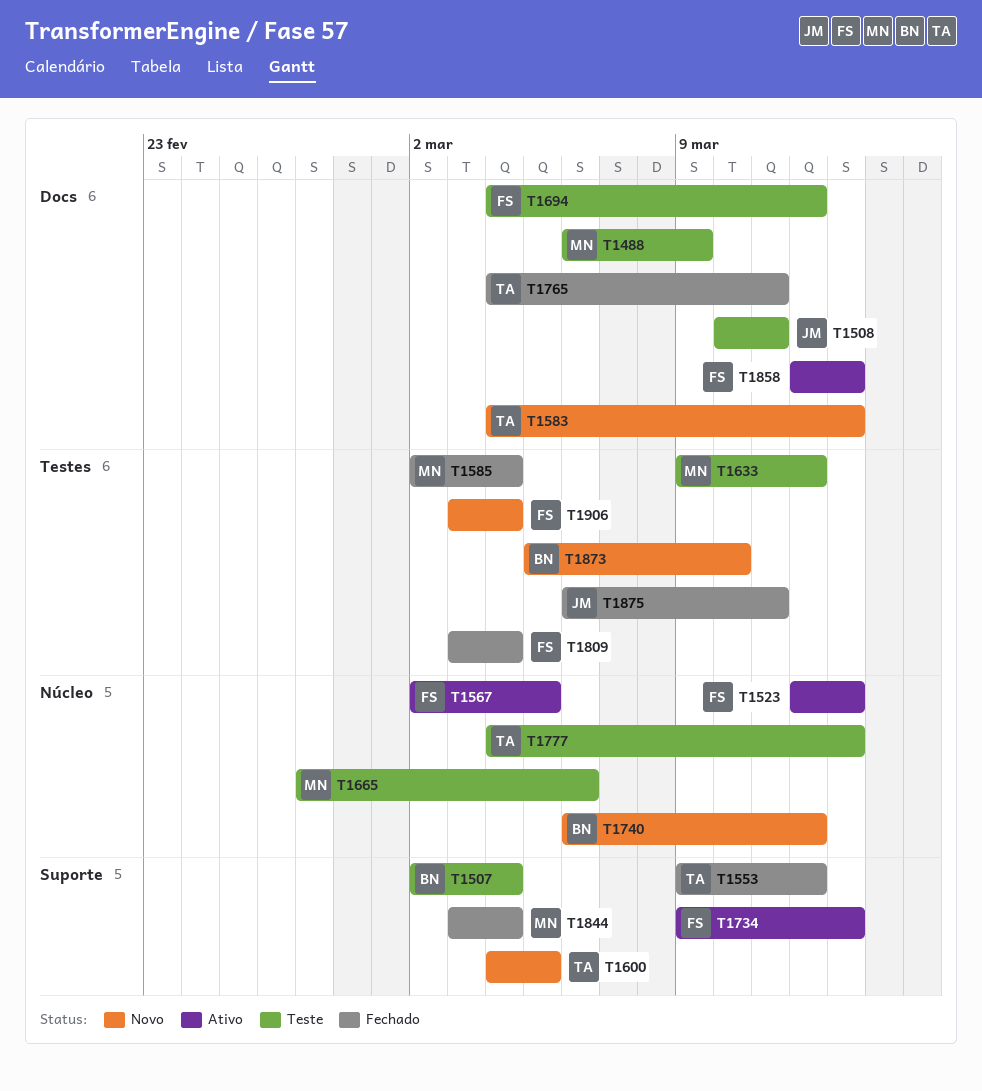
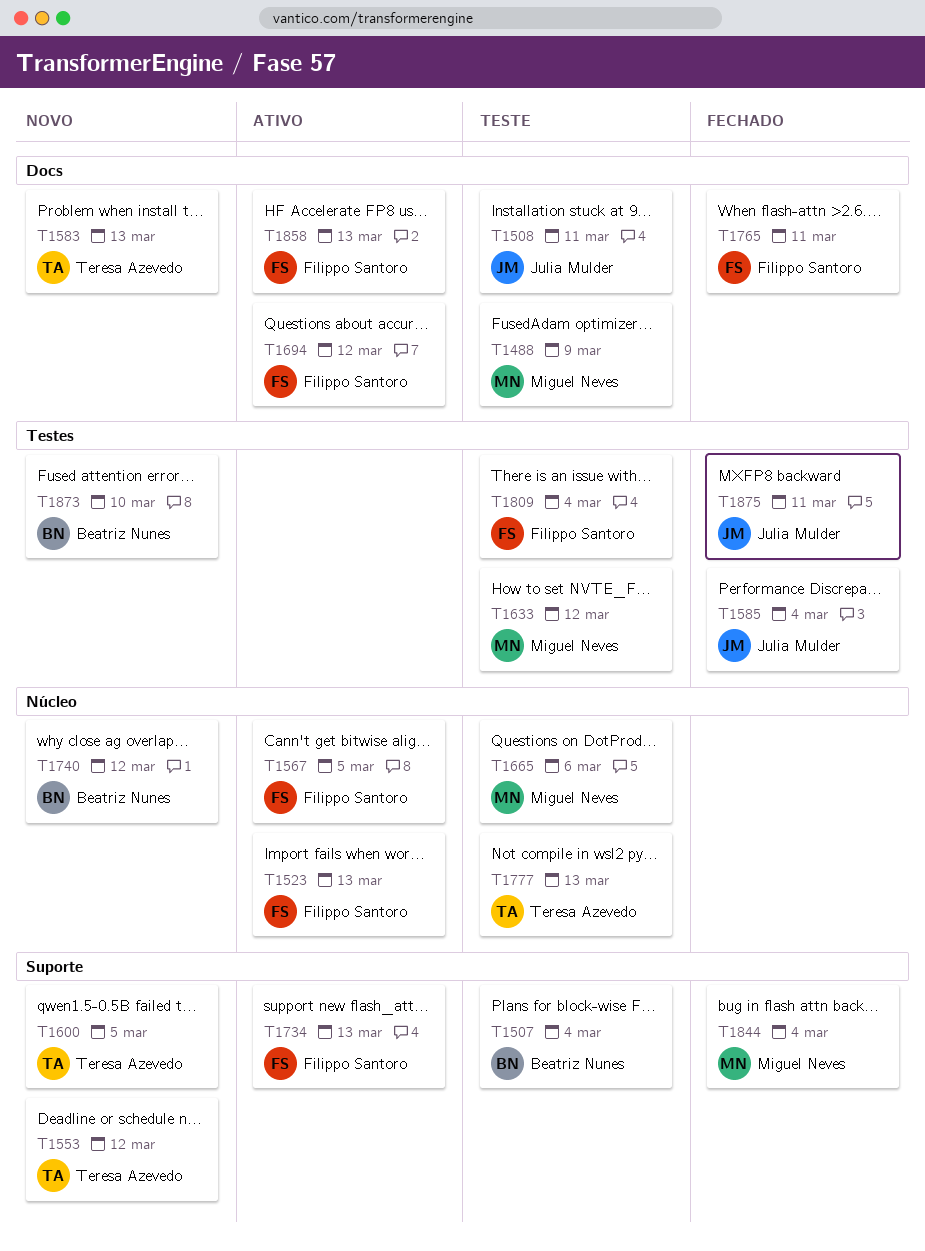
T1553, status: Fechado -> Novo
T1585, owner: Miguel Neves -> Julia Mulder
T1694, status: Teste -> Ativo
T1765, owner: Teresa Azevedo -> Filippo Santoro
T1809, status: Fechado -> Teste
T1906: present -> none

